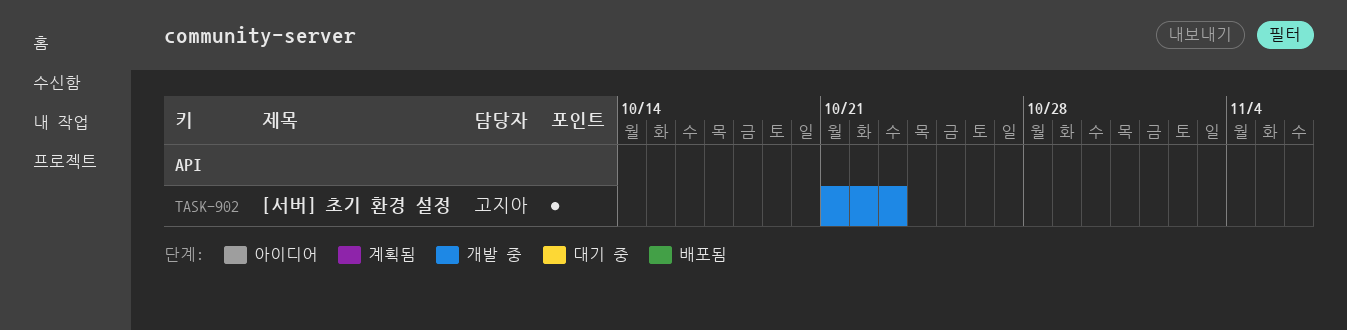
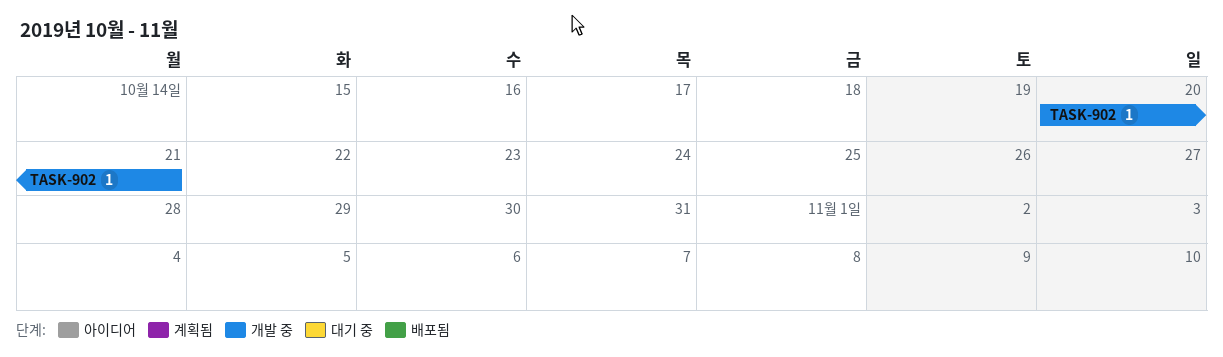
TASK-902, start: Oct 21 -> Oct 20
TASK-902, due: Oct 23 -> Oct 21

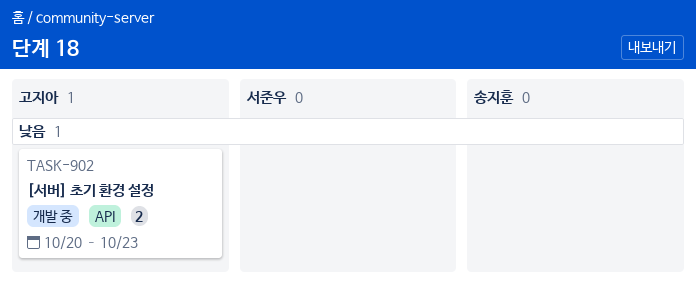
TASK-902, estimate: 1 -> 2
TASK-902, due: Oct 21 -> Oct 23

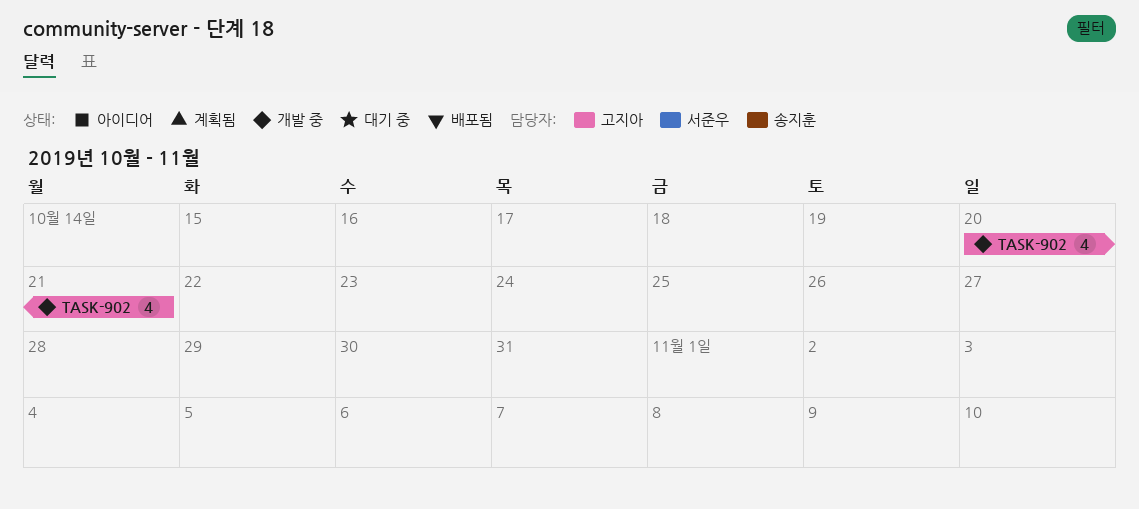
TASK-902, estimate: 2 -> 4
TASK-902, due: Oct 23 -> Oct 21

